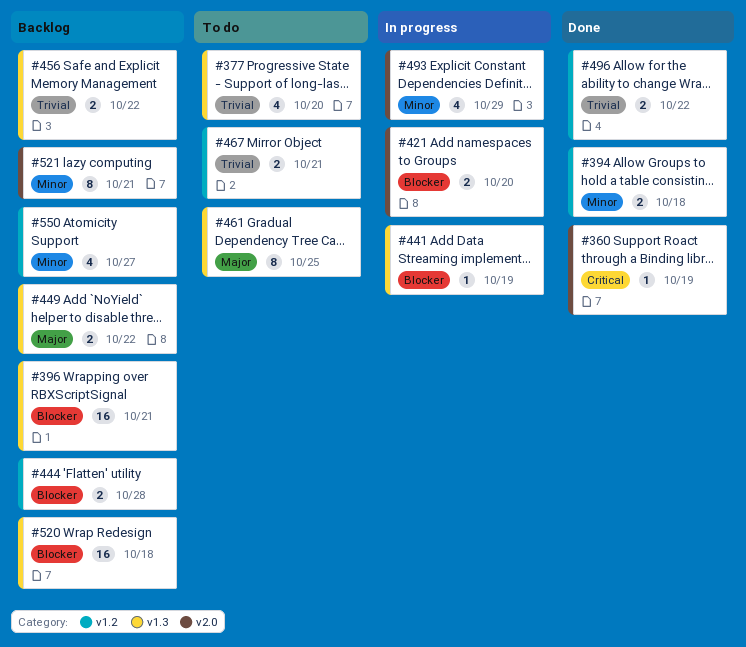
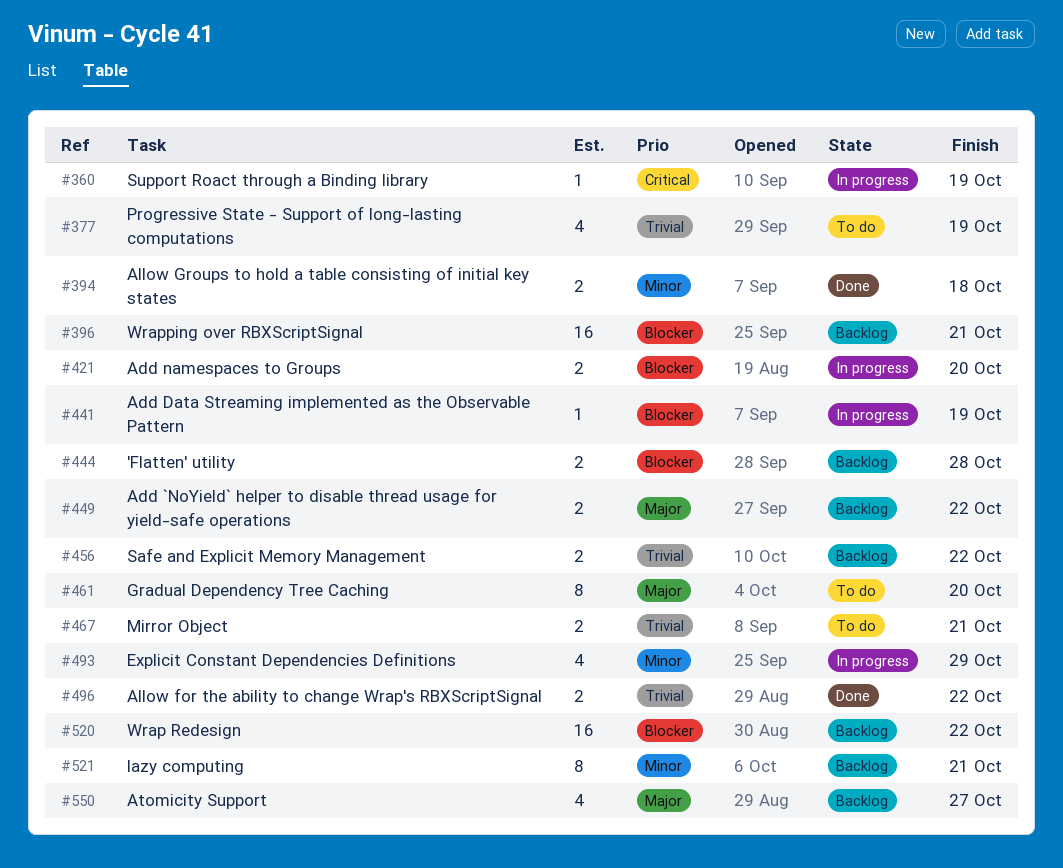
#360, status: Done -> In progress
#377, due: Oct 20 -> Oct 19
#461, due: Oct 25 -> Oct 20
#520, due: Oct 18 -> Oct 22
#550, priority: Minor -> Major

